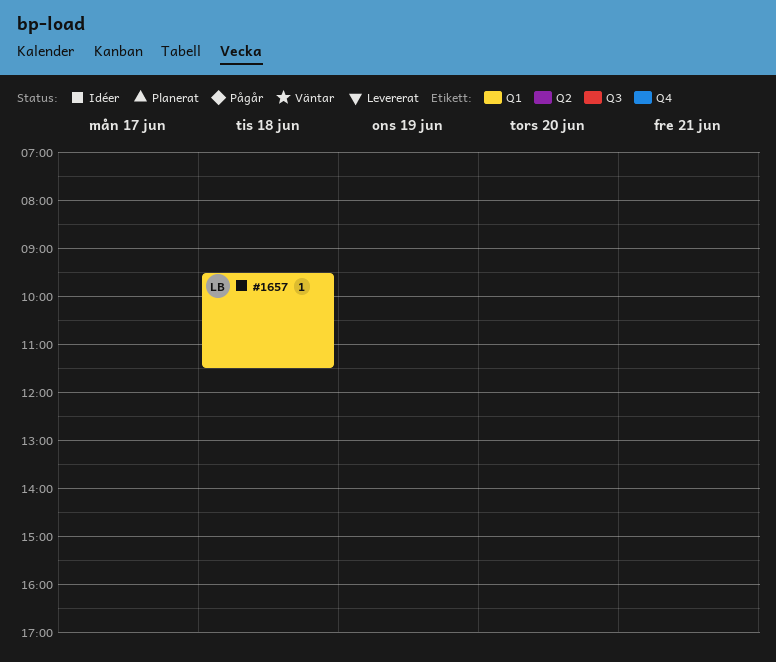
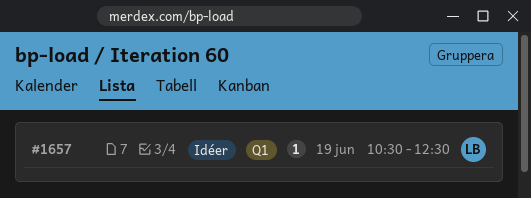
#1657, day: Jun 18 -> Jun 19
#1657, begins: 09:30 -> 10:30
#1657, ends: 11:30 -> 12:30

